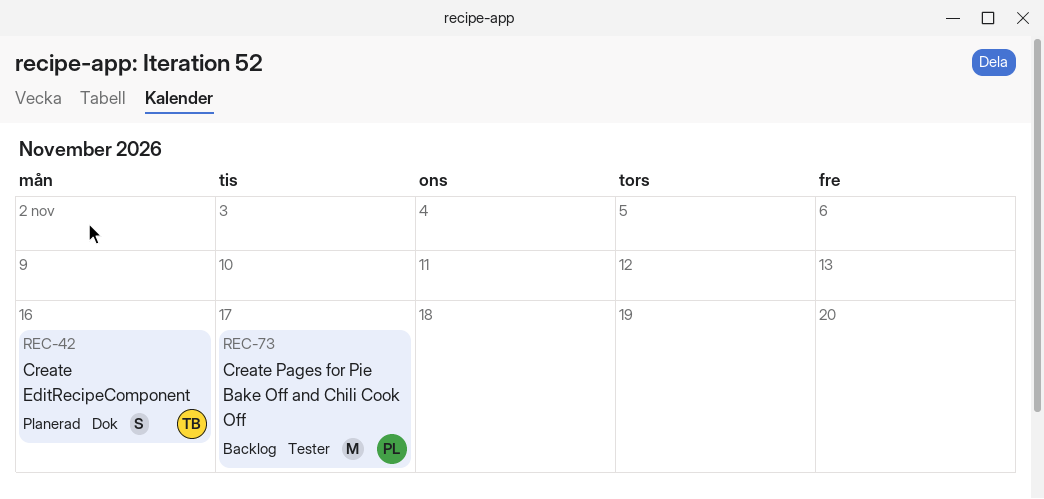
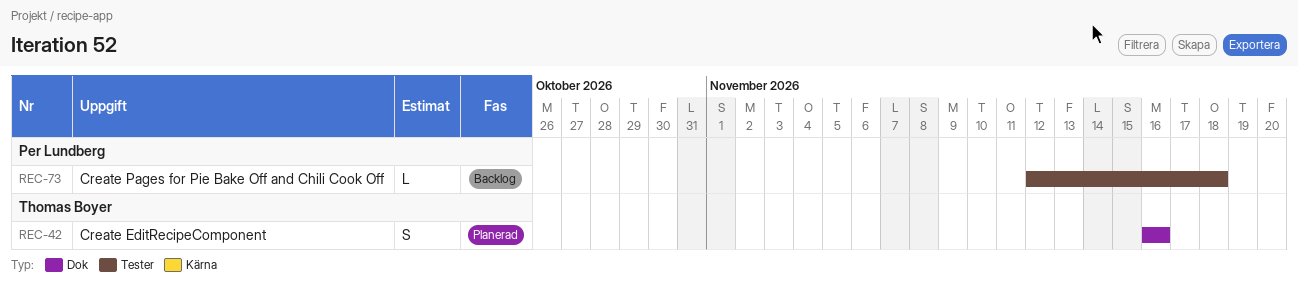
REC-73, estimate: M -> L
REC-73, due: Nov 17 -> Nov 18

